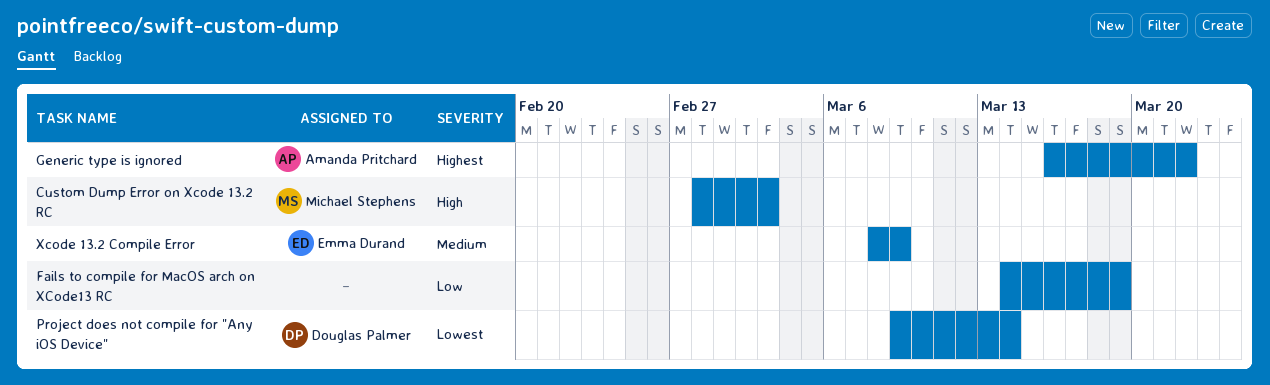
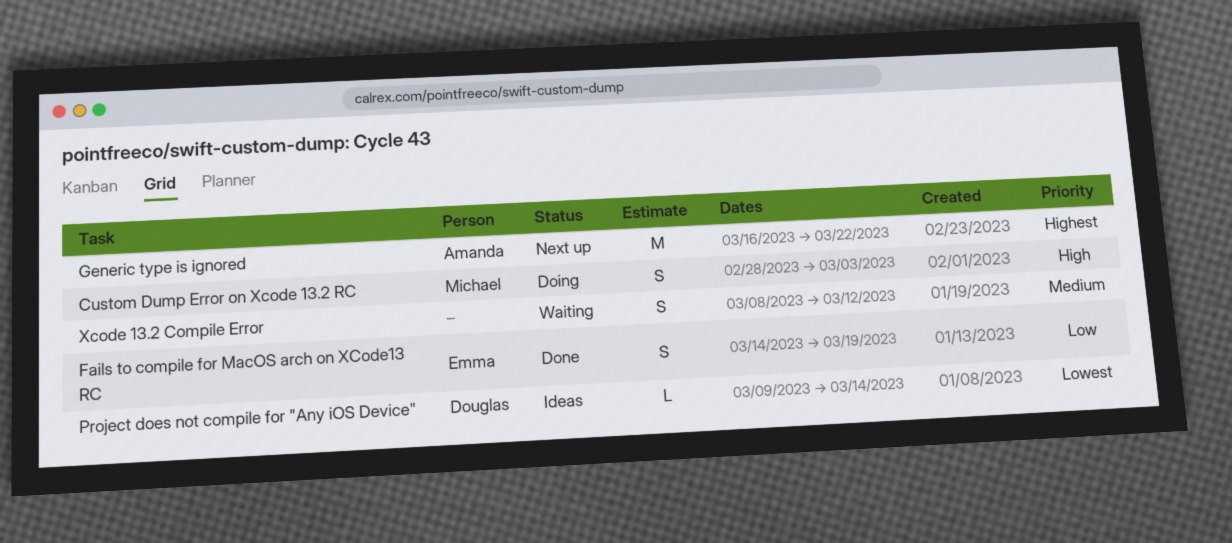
Fails to compile for MacOS arch on XCode13 RC, owner: none -> Emma Durand
Xcode 13.2 Compile Error, owner: Emma Durand -> none
Xcode 13.2 Compile Error, due: Mar 9 -> Mar 12

